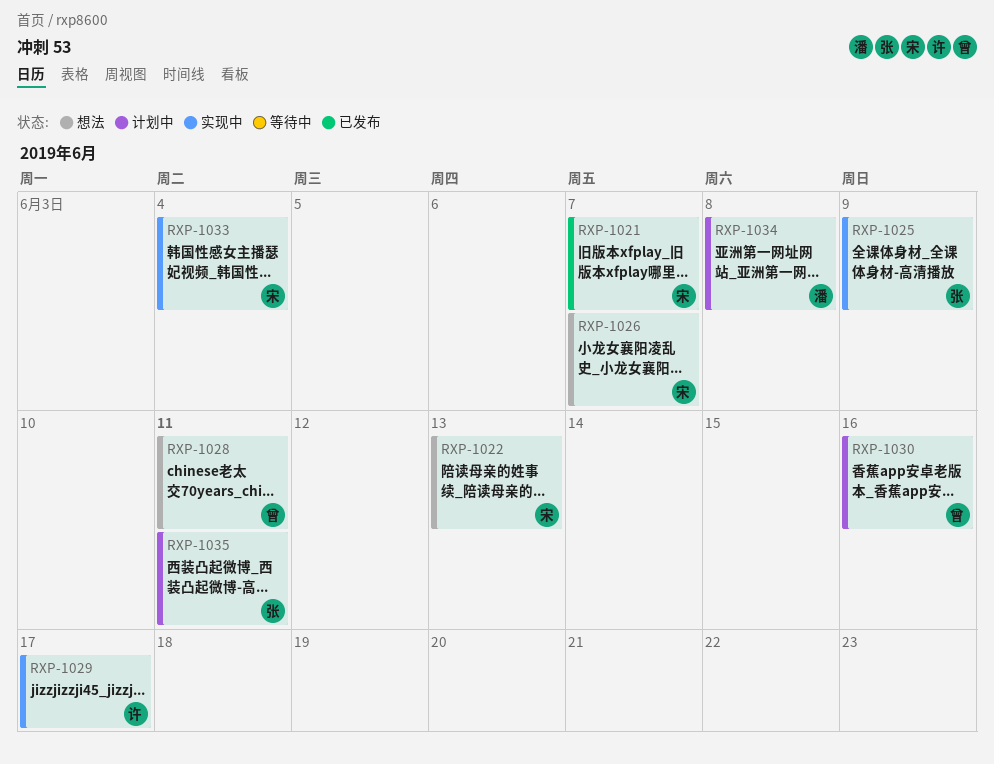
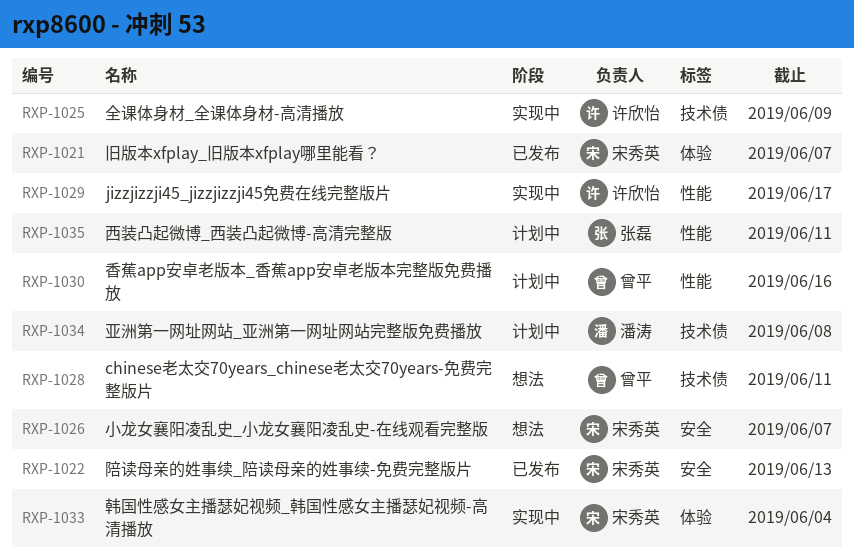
RXP-1022, status: 想法 -> 已发布
RXP-1025, owner: 张磊 -> 许欣怡

